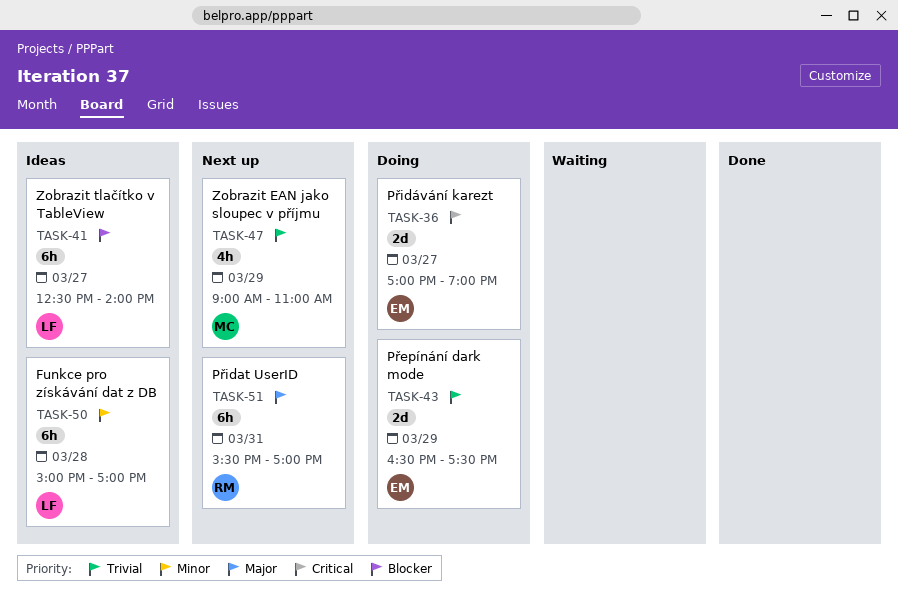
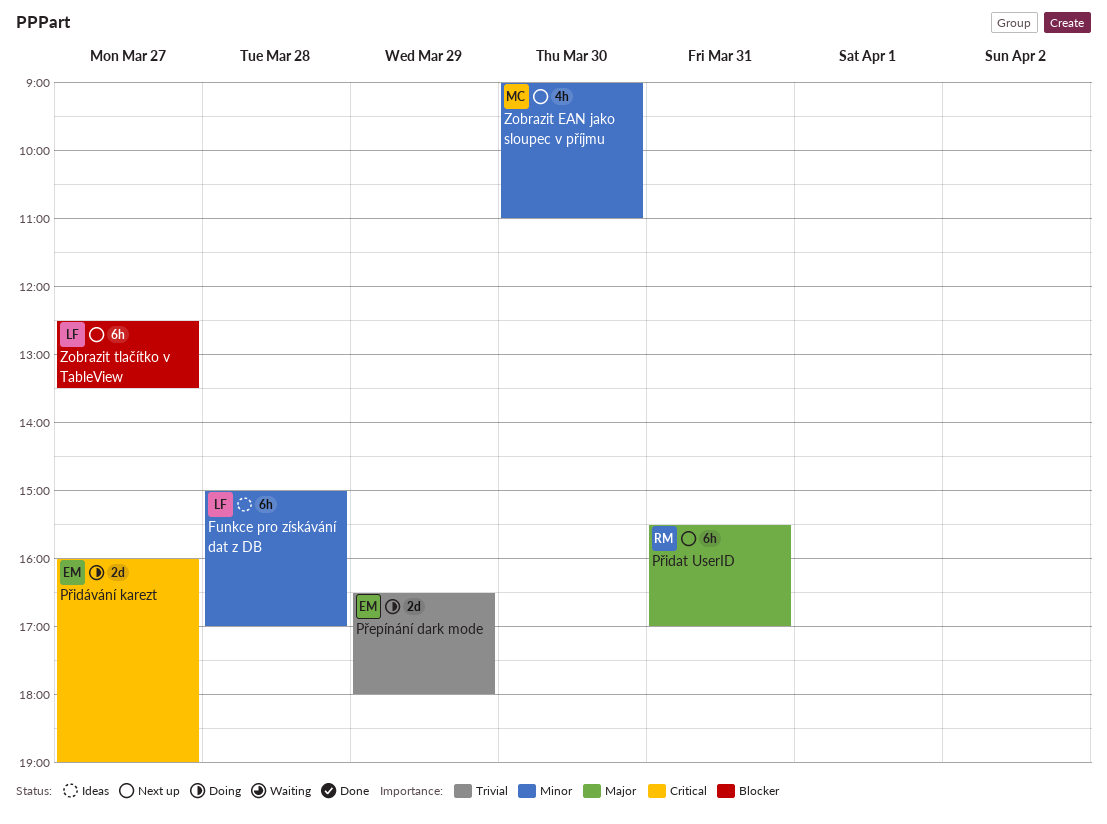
Přepínání dark mode, ends: 17:30 -> 18:00
Přidávání karezt, begins: 17:00 -> 16:00
Zobrazit EAN jako sloupec v příjmu, priority: Trivial -> Minor
Zobrazit EAN jako sloupec v příjmu, day: Mar 29 -> Mar 30
Zobrazit tlačítko v TableView, status: Ideas -> Next up
Zobrazit tlačítko v TableView, ends: 14:00 -> 13:30

